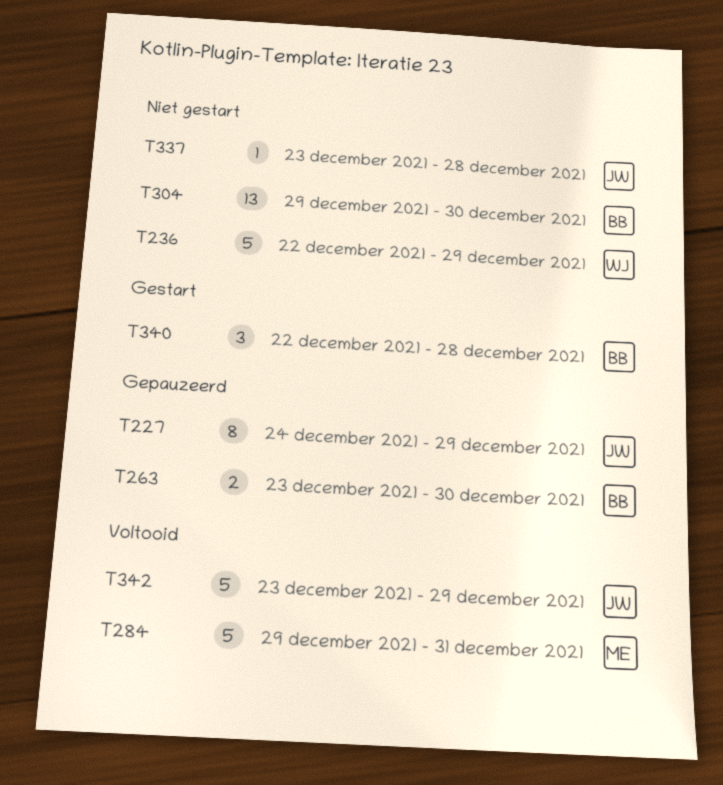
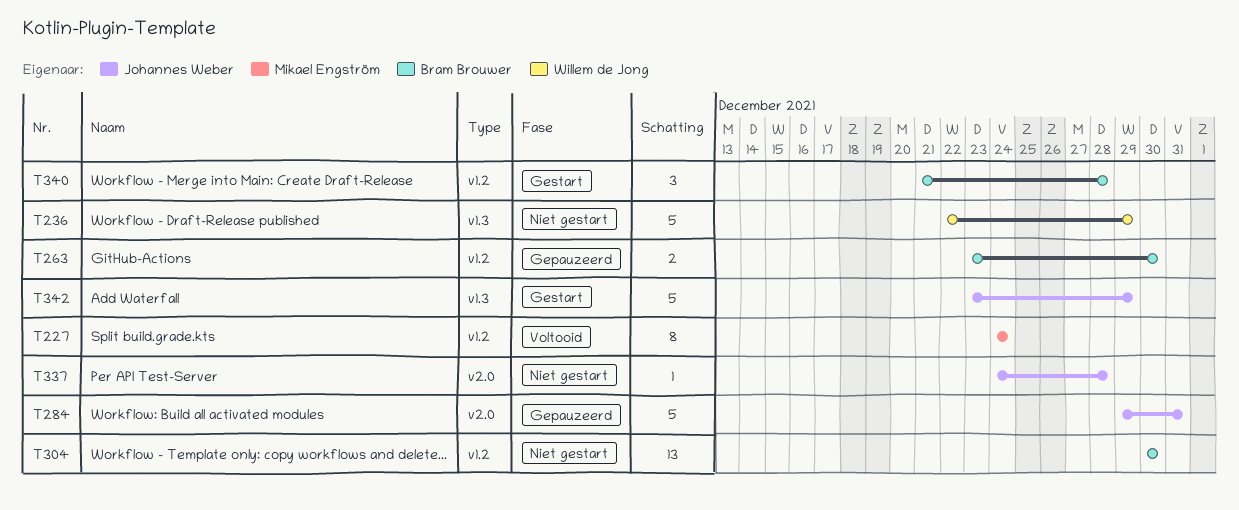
T227, status: Gepauzeerd -> Voltooid
T227, owner: Johannes Weber -> Mikael Engström
T227, due: Dec 29 -> Dec 24
T284, status: Voltooid -> Gepauzeerd
T284, owner: Mikael Engström -> Johannes Weber
T304, start: Dec 29 -> Dec 30
T337, start: Dec 23 -> Dec 24
T340, start: Dec 22 -> Dec 21
T342, status: Voltooid -> Gestart

